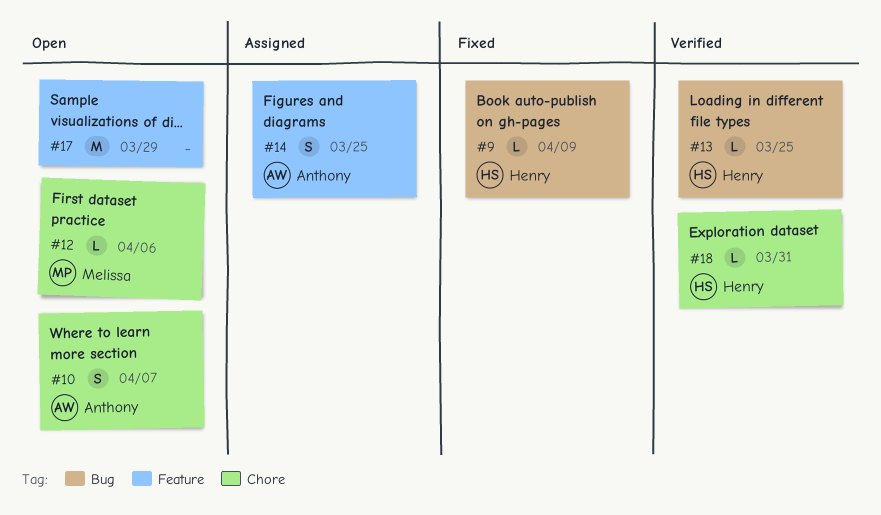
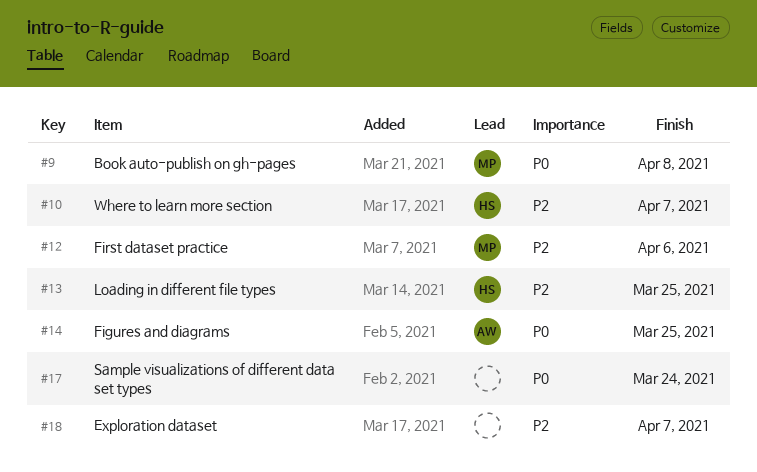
#9, owner: Henry -> Melissa
#9, due: Apr 9 -> Apr 8
#10, owner: Anthony -> Henry
#17, due: Mar 29 -> Mar 24
#18, owner: Henry -> none
#18, due: Mar 31 -> Apr 7

